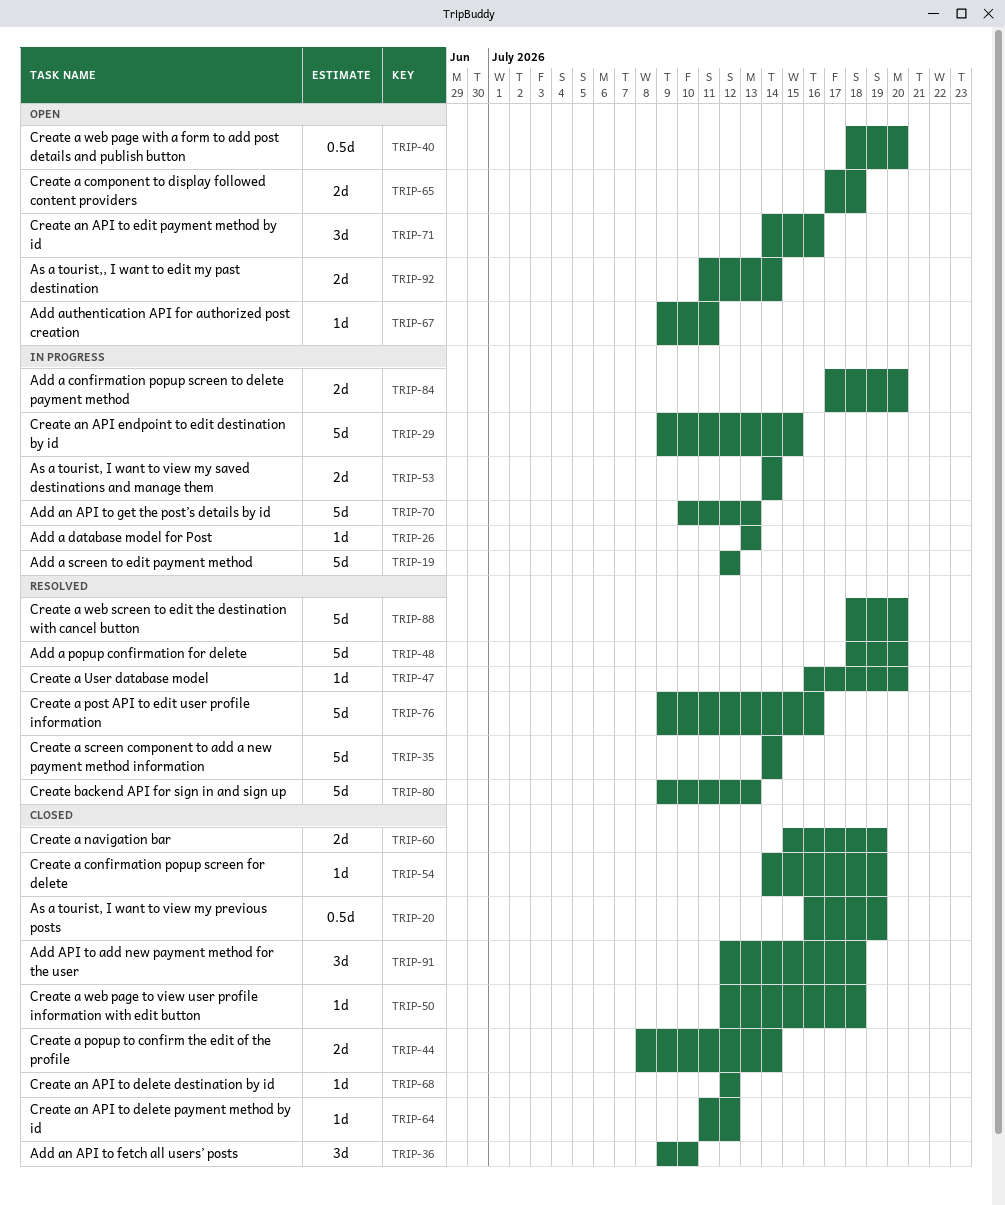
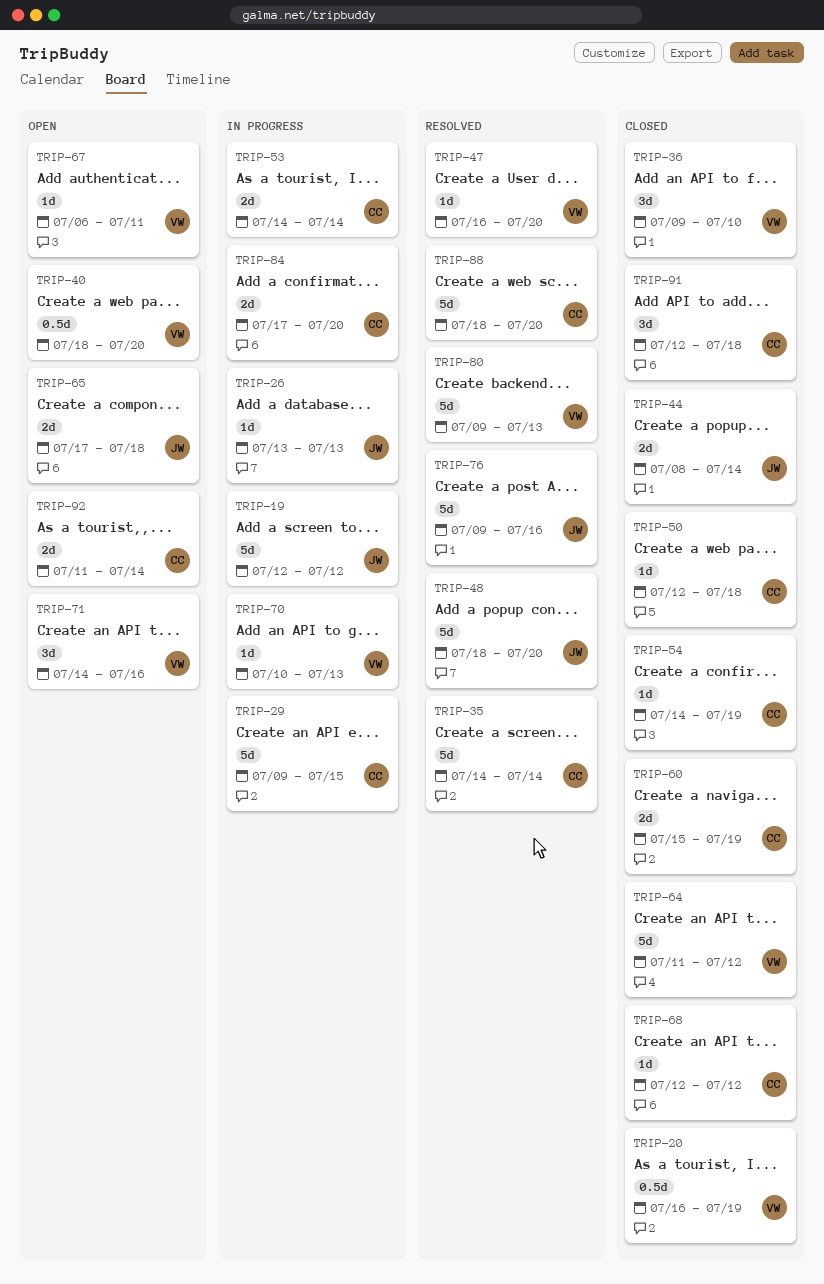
TRIP-64, estimate: 1d -> 5d
TRIP-67, start: Jul 9 -> Jul 6
TRIP-70, estimate: 5d -> 1d

